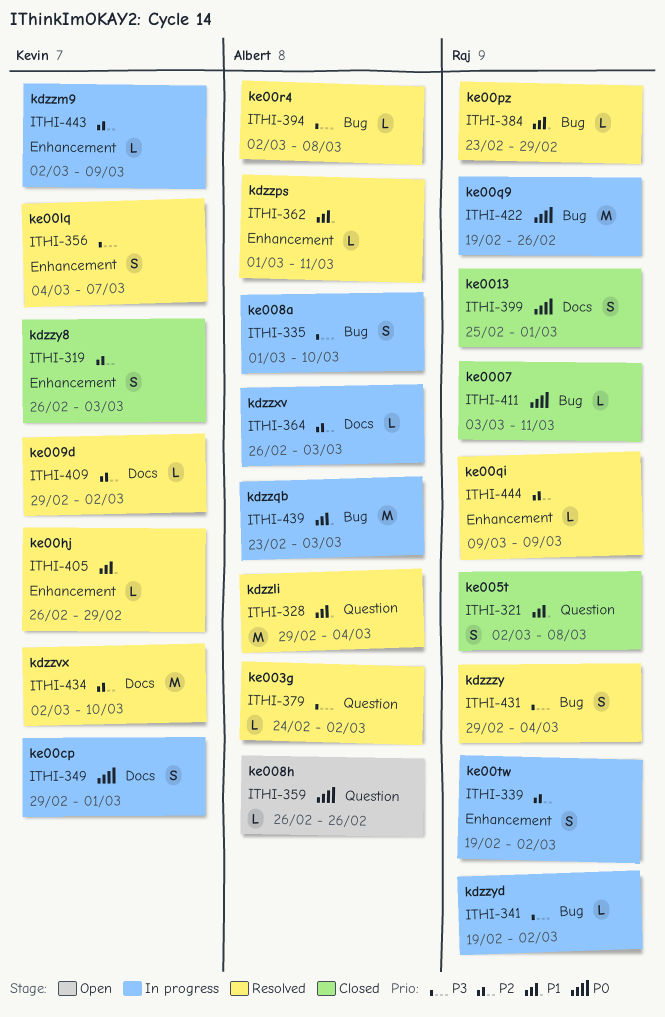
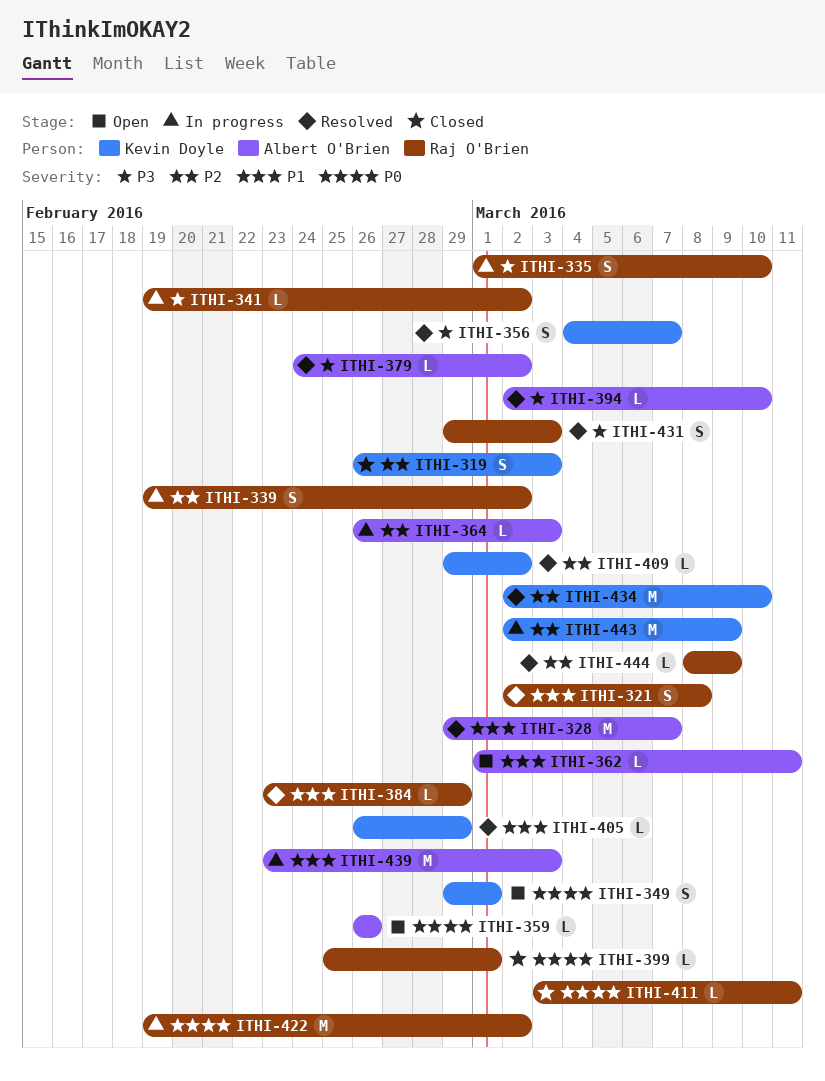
ITHI-321, status: Closed -> Resolved
ITHI-328, due: Mar 4 -> Mar 7
ITHI-335, owner: Albert O'Brien -> Raj O'Brien
ITHI-349, status: In progress -> Open
ITHI-362, status: Resolved -> Open
ITHI-394, due: Mar 8 -> Mar 10
ITHI-399, estimate: S -> L
ITHI-422, due: Feb 26 -> Mar 2
ITHI-431, due: Mar 4 -> Mar 3
ITHI-443, estimate: L -> M
ITHI-444, start: Mar 9 -> Mar 8

